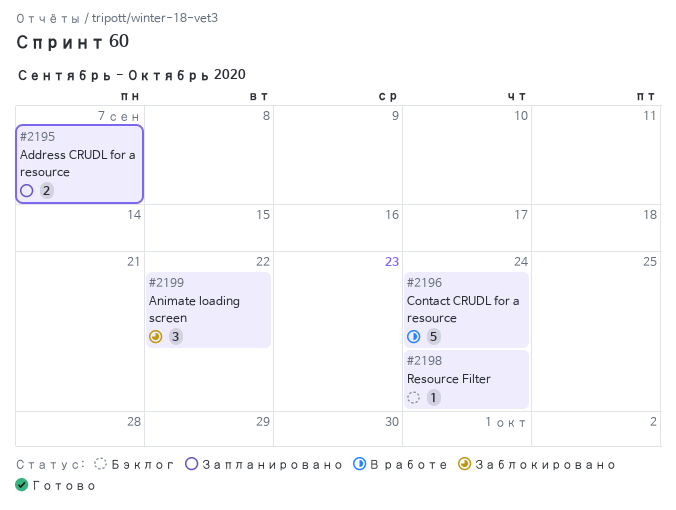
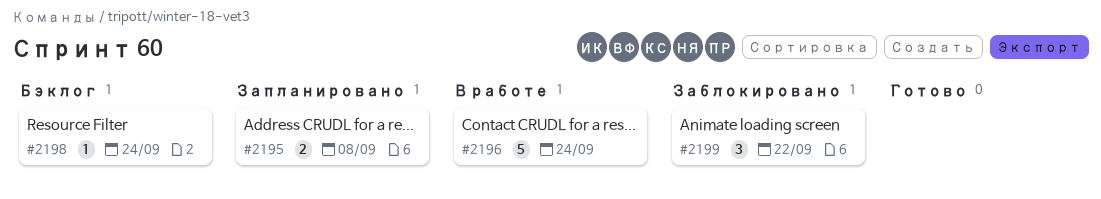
#2195, due: Sep 7 -> Sep 8

